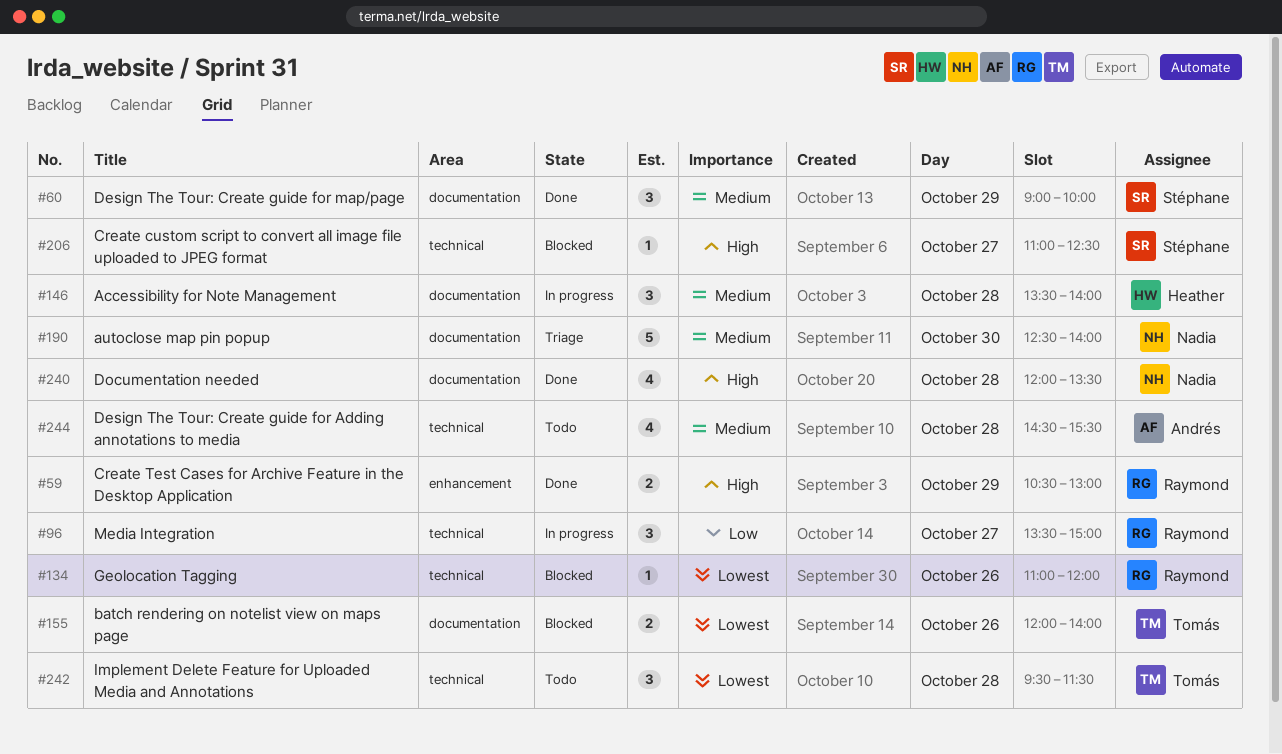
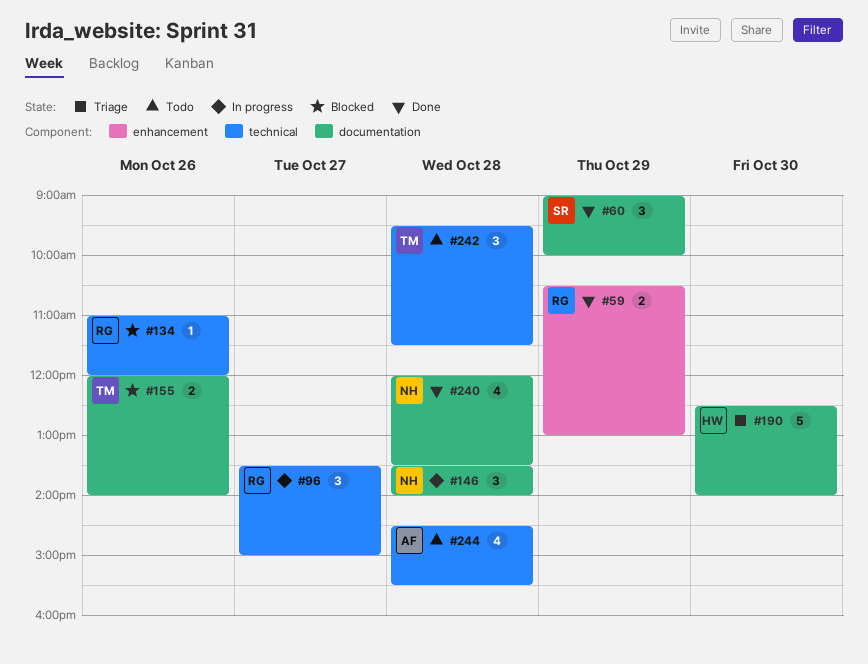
#146, owner: Heather -> Nadia
#190, owner: Nadia -> Heather
#206: present -> none

